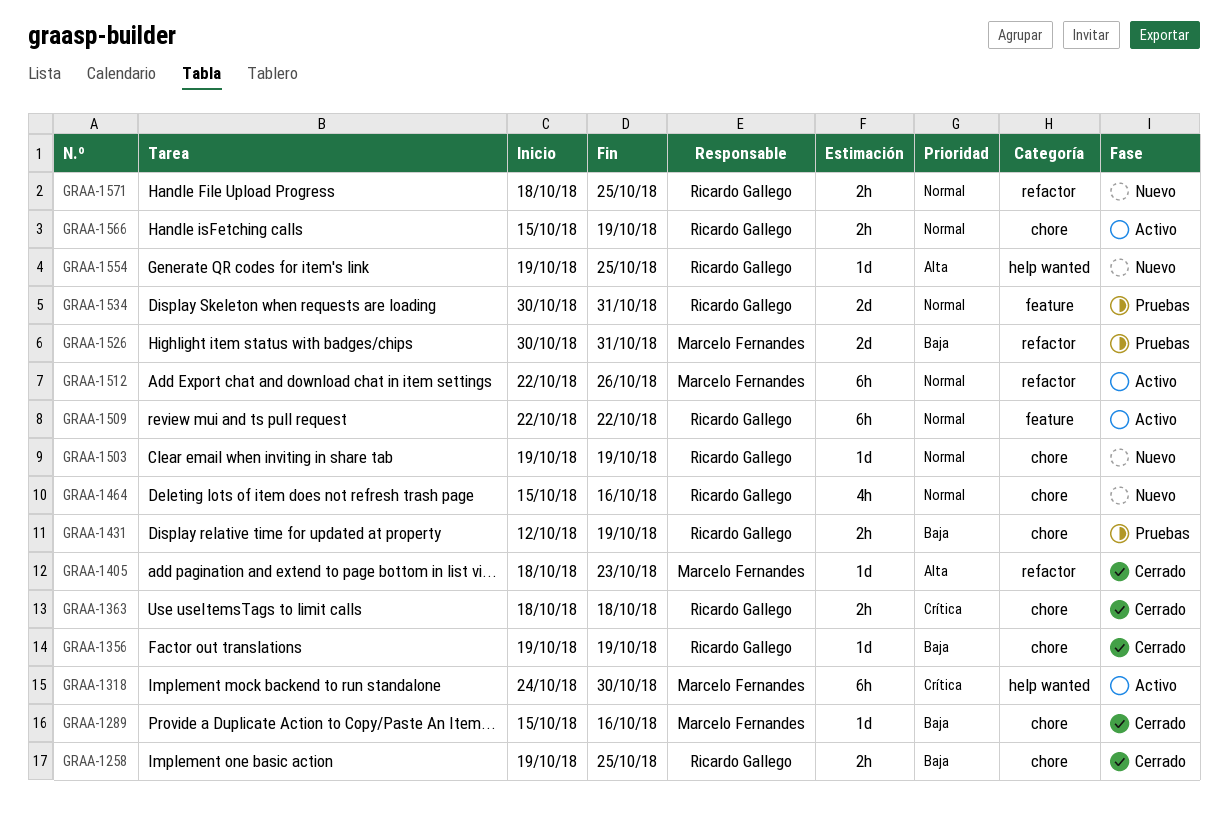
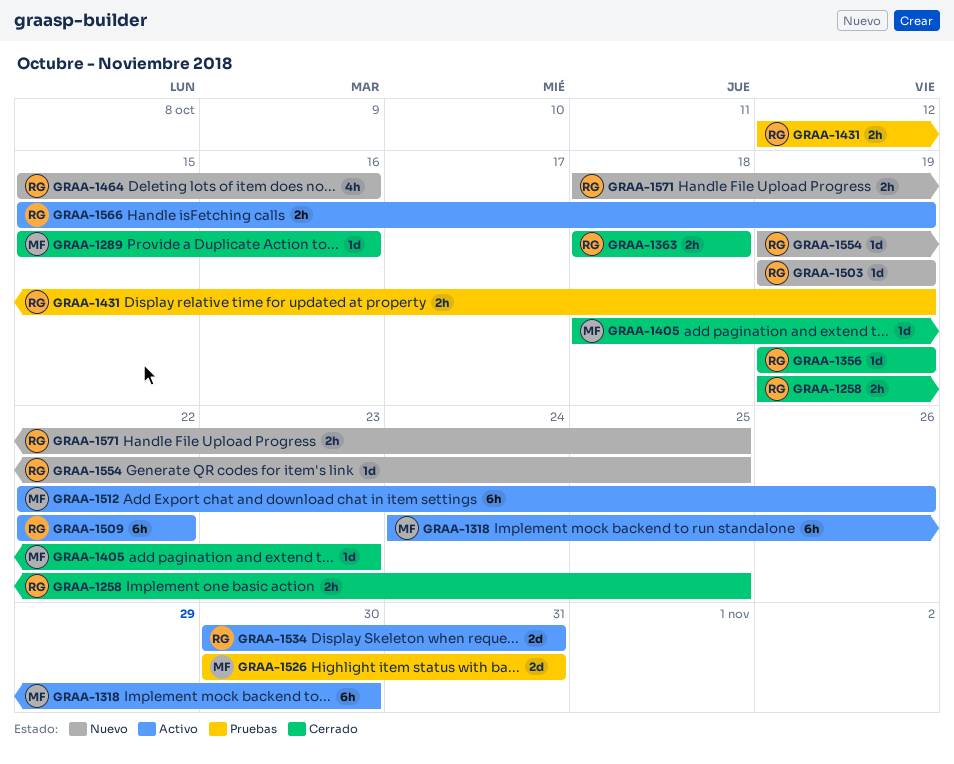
GRAA-1534, status: Pruebas -> Activo

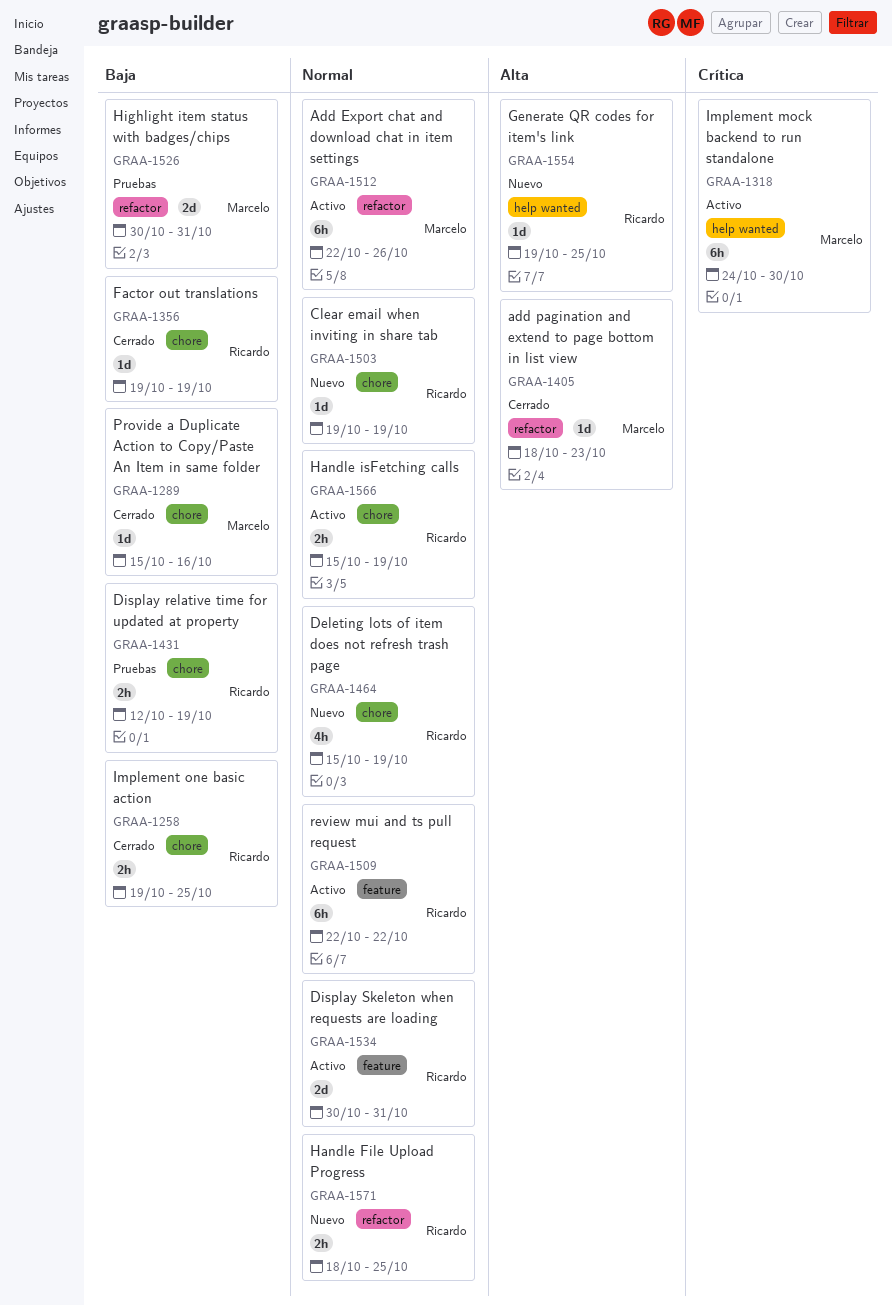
GRAA-1363: present -> none
GRAA-1464, due: Oct 16 -> Oct 19

